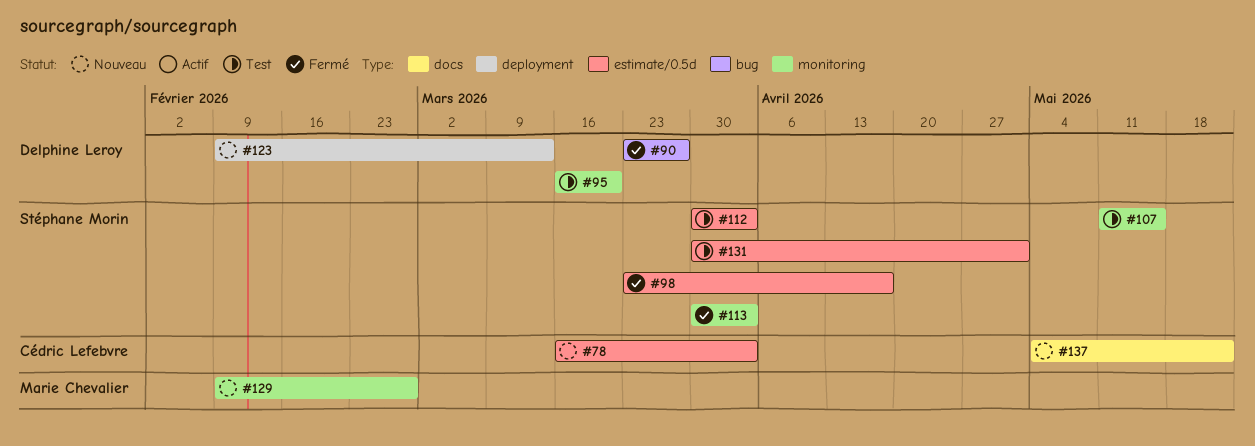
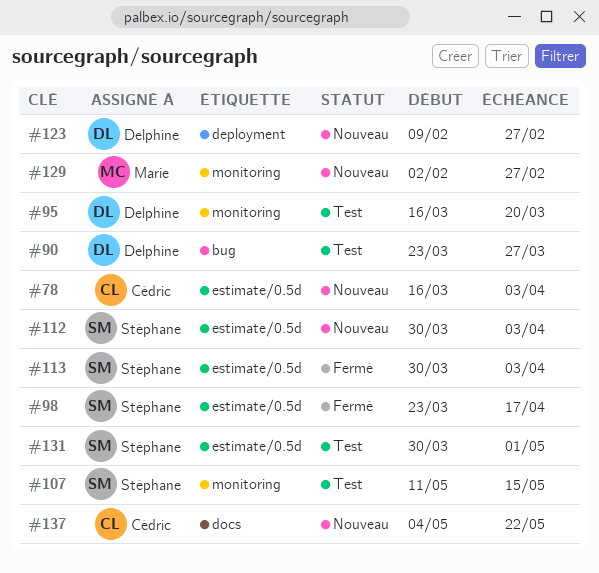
#90, status: Fermé -> Test
#112, status: Test -> Nouveau
#113, label: monitoring -> estimate/0.5d
#123, due: Mar 13 -> Feb 27
#129, start: Feb 9 -> Feb 2

